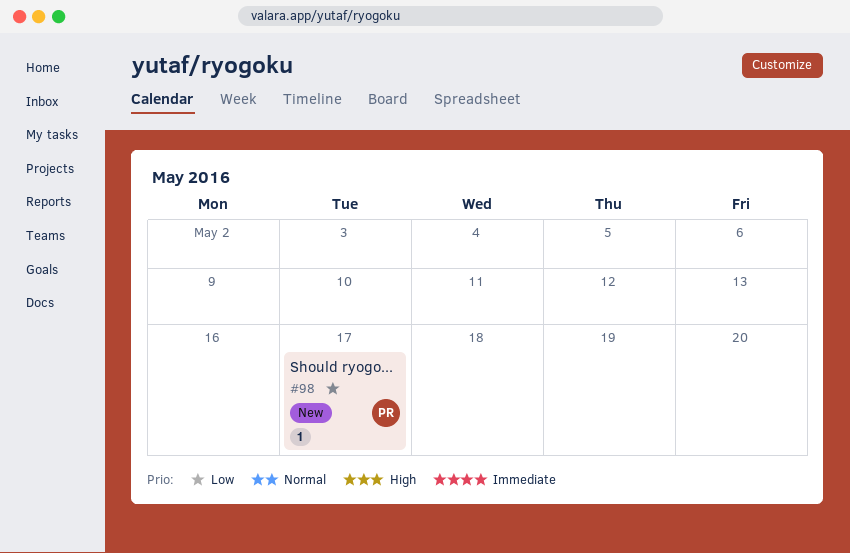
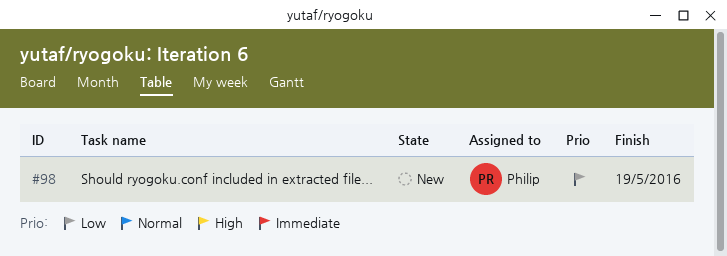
#98, due: May 17 -> May 19

